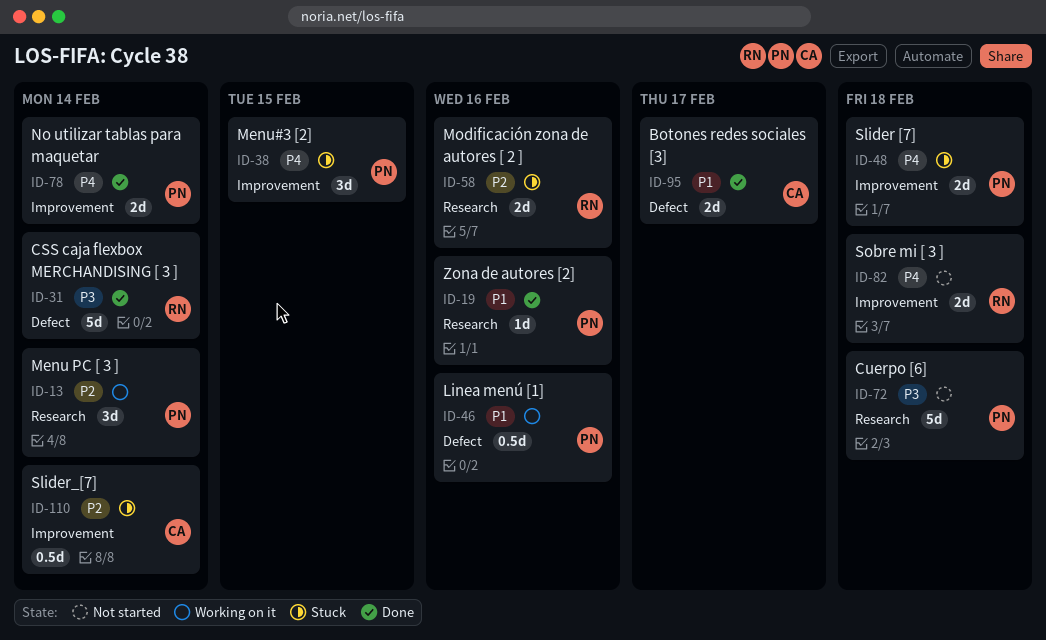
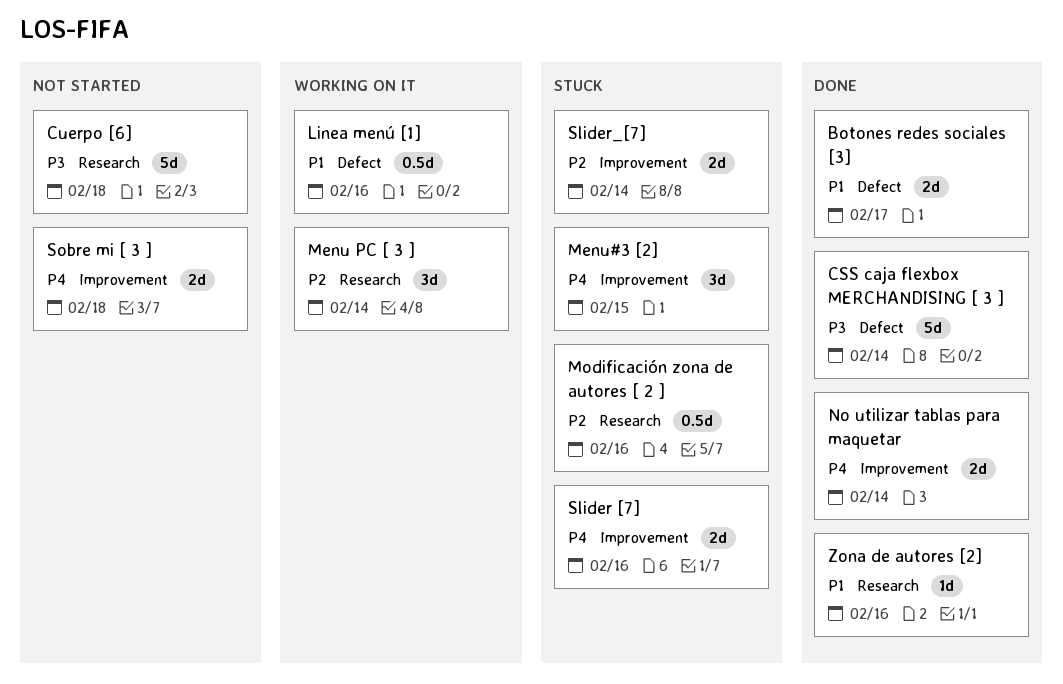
Modificación zona de autores [ 2 ], estimate: 2d -> 0.5d
Slider [7], due: Feb 18 -> Feb 16
Slider_[7], estimate: 0.5d -> 2d

